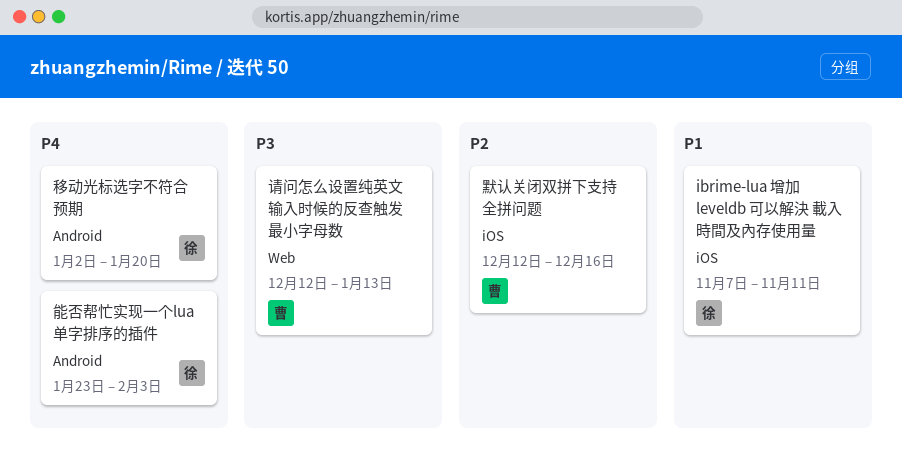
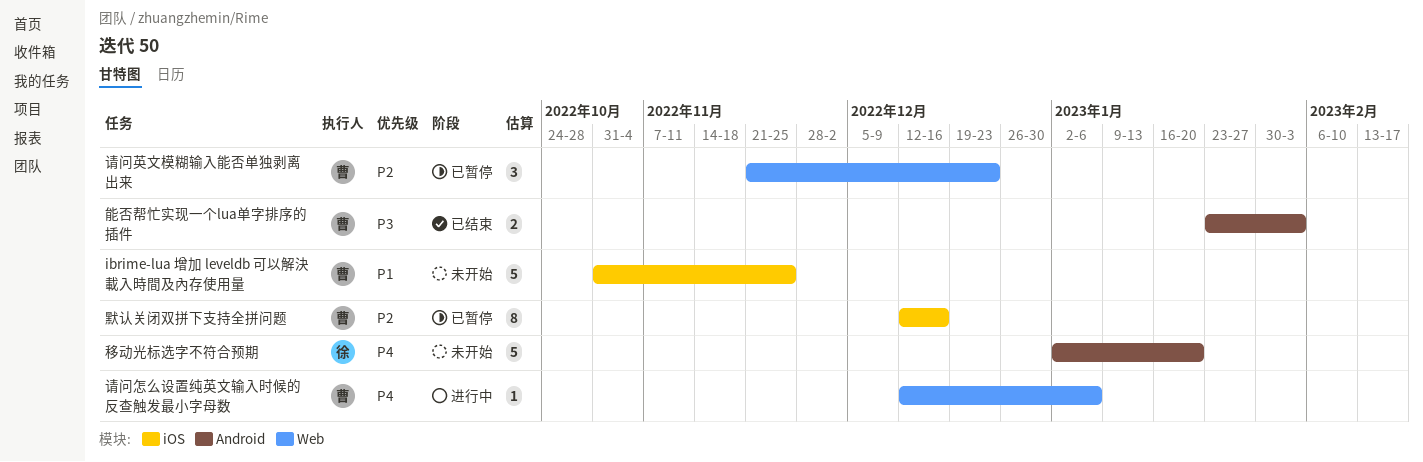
ibrime-lua 增加 leveldb 可以解決 載入時間及內存使用量, owner: 徐 -> 曹
ibrime-lua 增加 leveldb 可以解決 載入時間及內存使用量, start: Nov 7 -> Oct 31
ibrime-lua 增加 leveldb 可以解決 載入時間及內存使用量, due: Nov 11 -> Nov 25
能否帮忙实现一个lua单字排序的插件, owner: 徐 -> 曹
能否帮忙实现一个lua单字排序的插件, priority: P4 -> P3
请问怎么设置纯英文输入时候的反查触发最小字母数, priority: P3 -> P4
请问怎么设置纯英文输入时候的反查触发最小字母数, due: Jan 13 -> Jan 6
请问英文模糊输入能否单独剥离出来: none -> present

